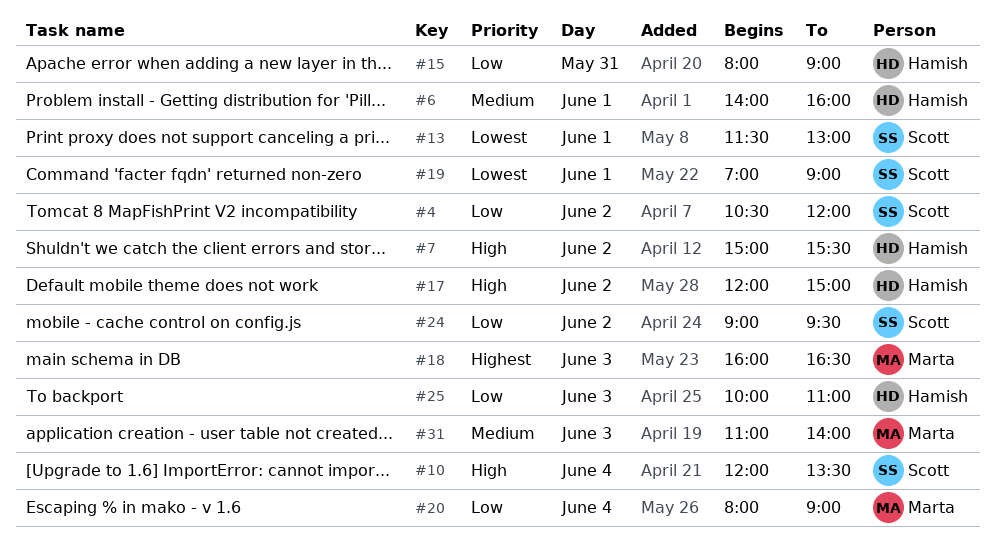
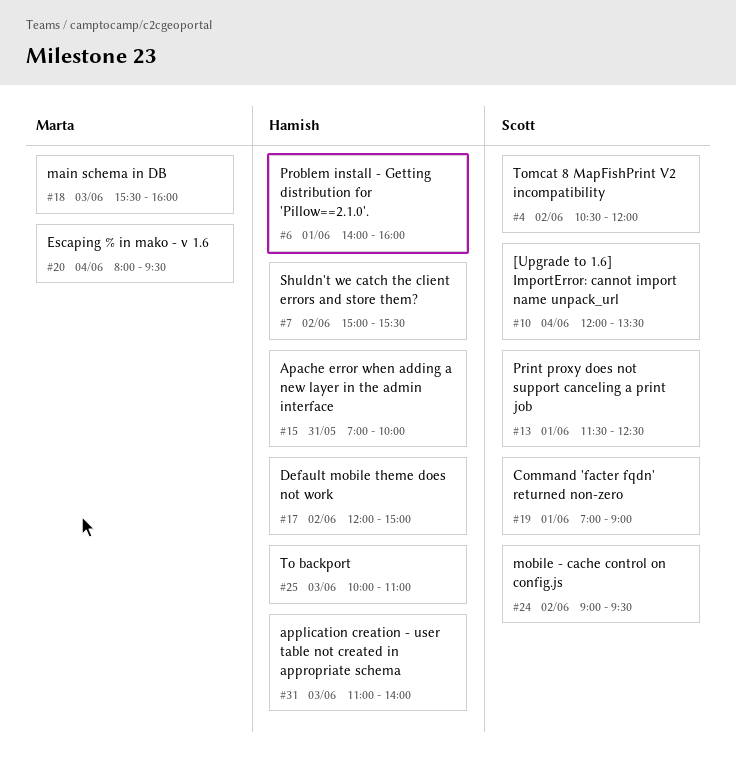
#13, ends: 13:00 -> 12:30
#15, begins: 08:00 -> 07:00
#15, ends: 09:00 -> 10:00
#18, begins: 16:00 -> 15:30
#18, ends: 16:30 -> 16:00
#20, ends: 09:00 -> 09:30
#31, owner: Marta -> Hamish

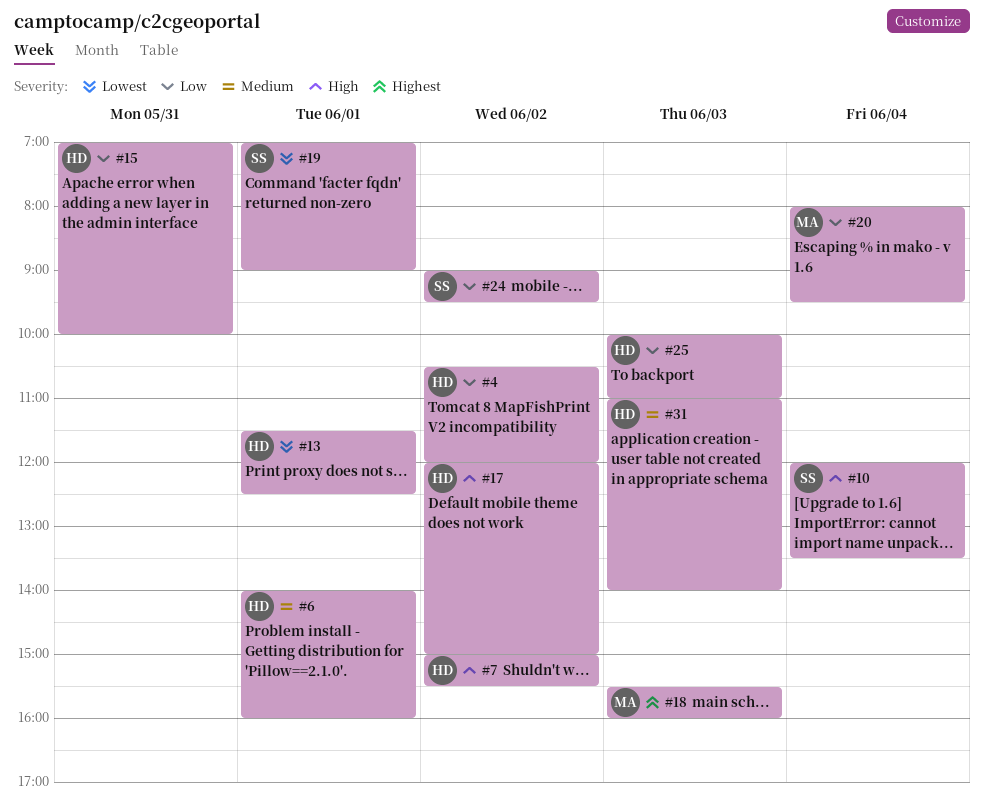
#4, owner: Scott -> Hamish
#13, owner: Scott -> Hamish

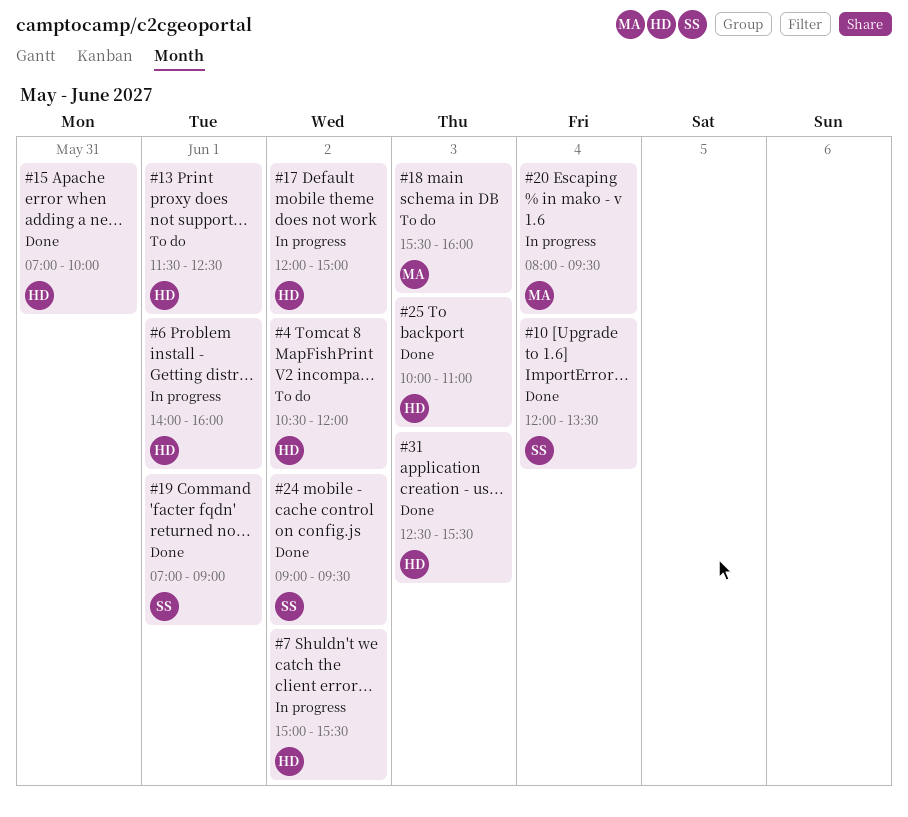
#31, begins: 11:00 -> 12:30
#31, ends: 14:00 -> 15:30

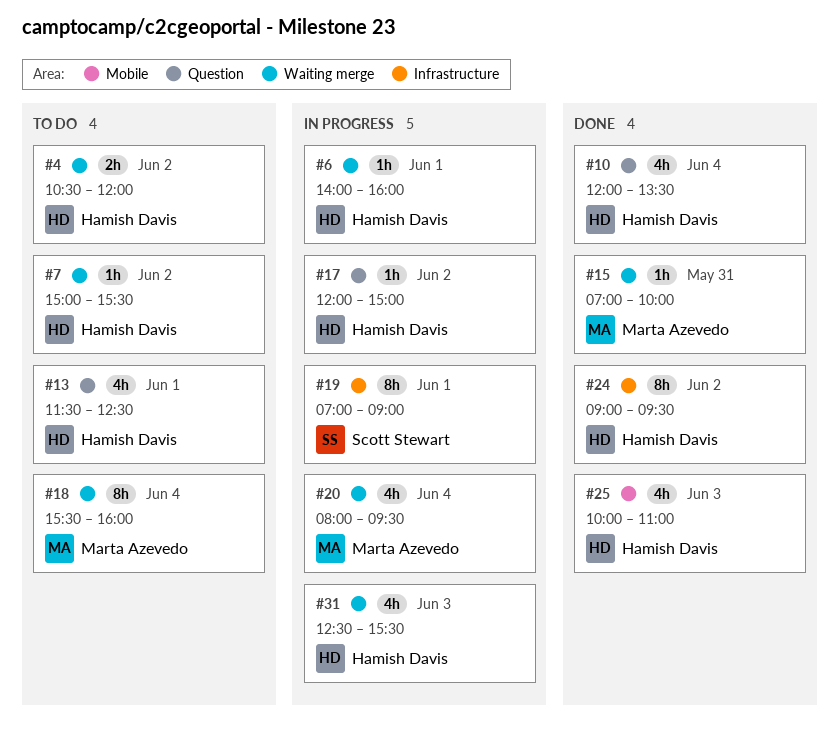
#7, status: In progress -> To do
#10, owner: Scott Stewart -> Hamish Davis
#15, owner: Hamish Davis -> Marta Azevedo
#18, day: Jun 3 -> Jun 4
#19, status: Done -> In progress
#24, owner: Scott Stewart -> Hamish Davis
#31, status: Done -> In progress

